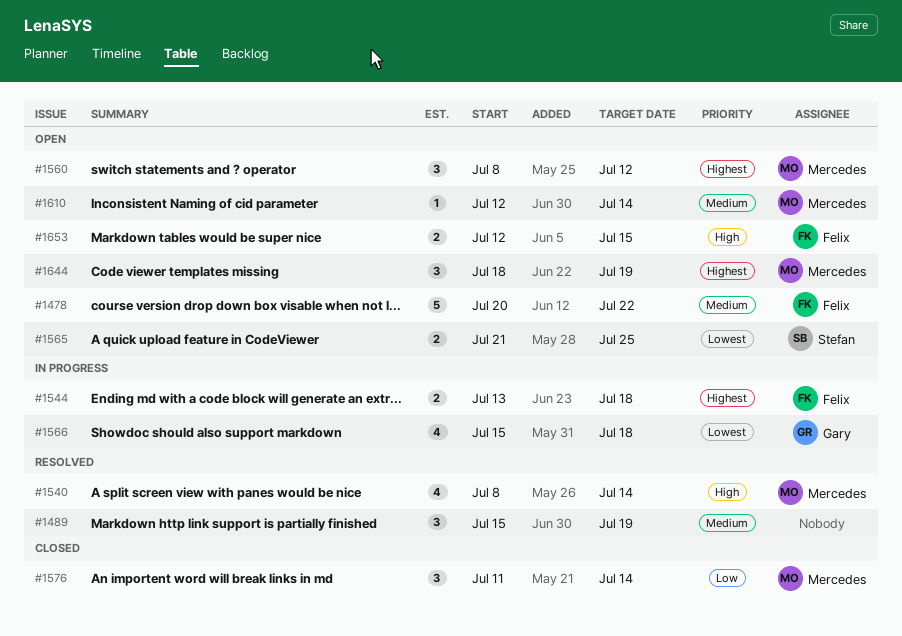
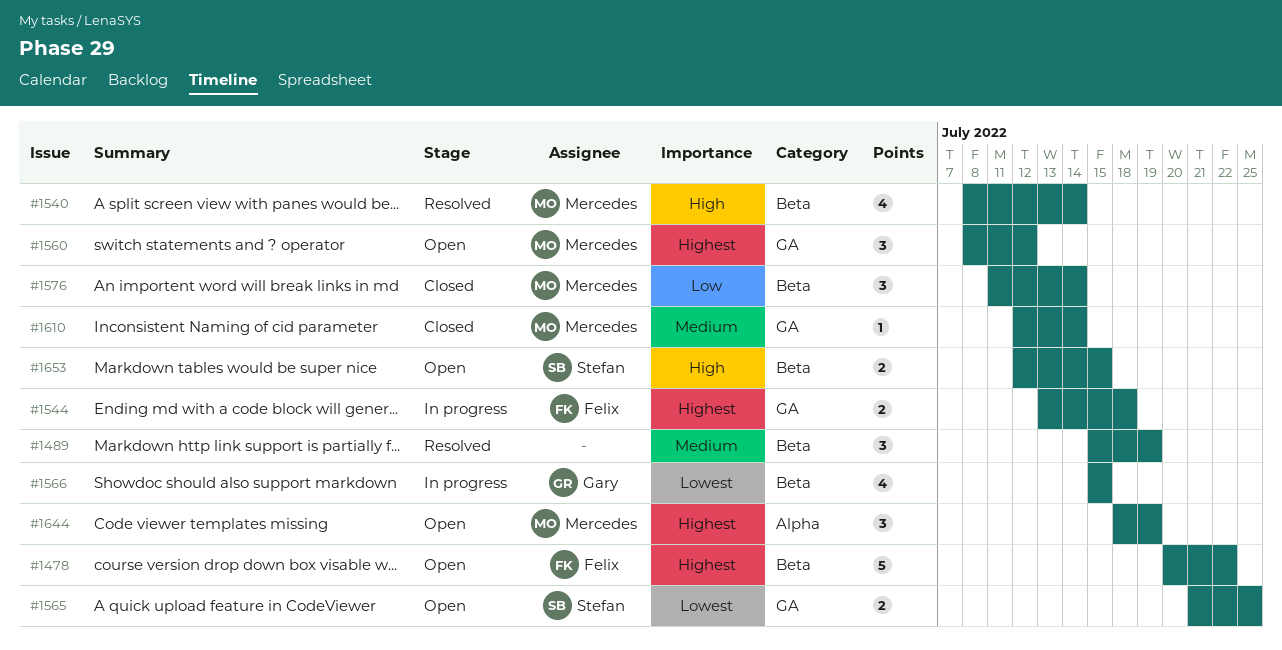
#1478, priority: Medium -> Highest
#1566, due: Jul 18 -> Jul 15
#1610, status: Open -> Closed
#1653, owner: Felix -> Stefan

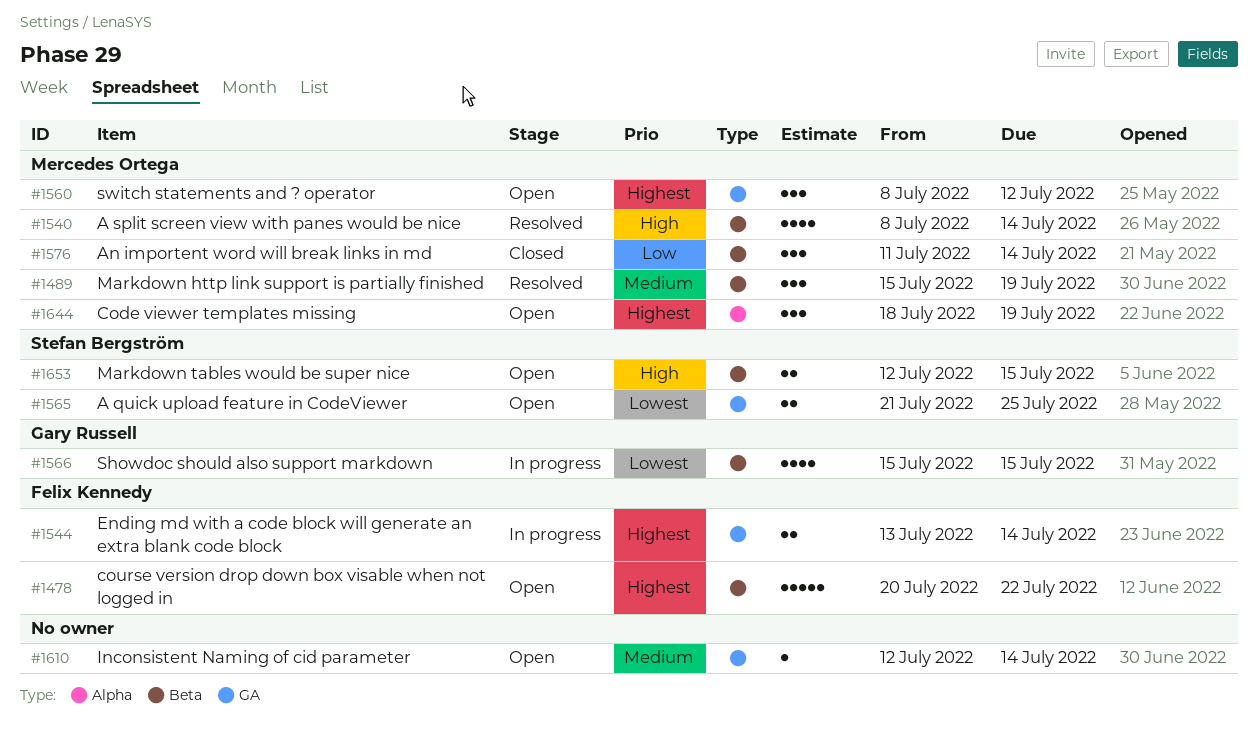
#1489, owner: none -> Mercedes Ortega
#1544, due: Jul 18 -> Jul 14
#1610, status: Closed -> Open
#1610, owner: Mercedes Ortega -> none

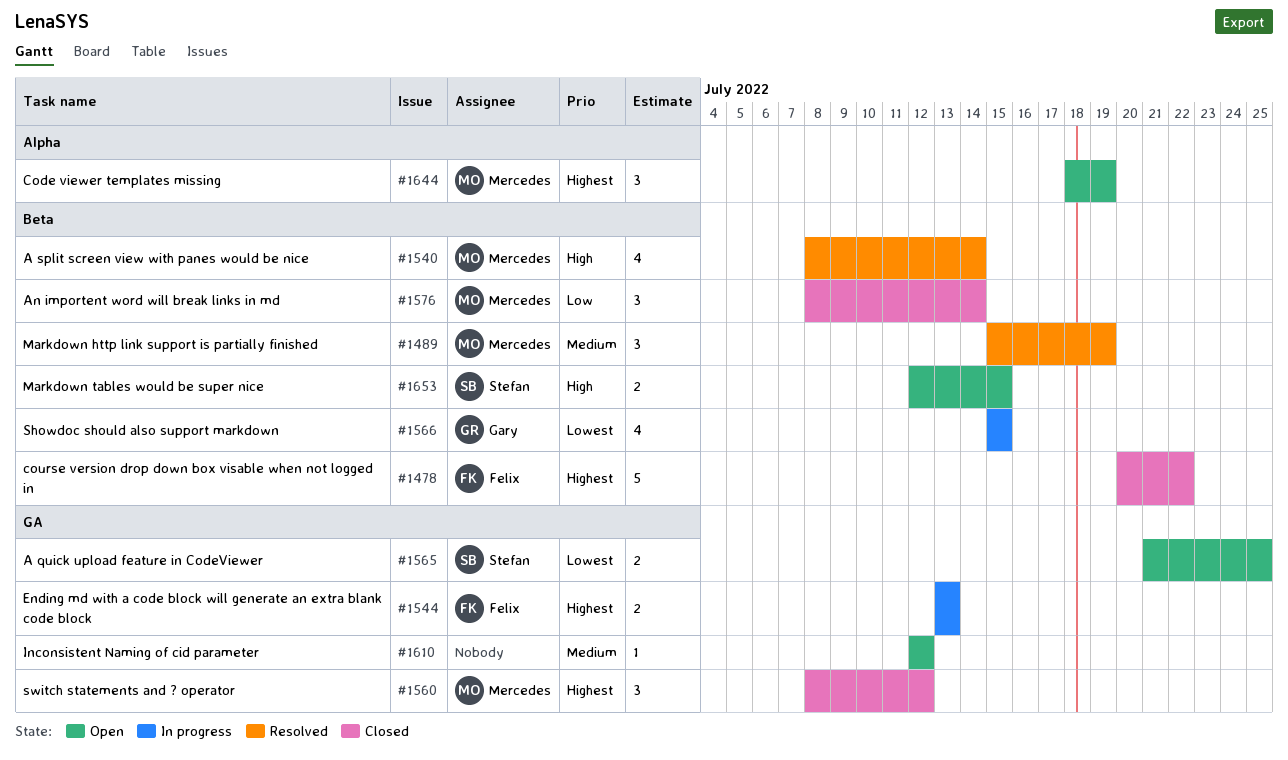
#1478, status: Open -> Closed
#1544, due: Jul 14 -> Jul 13
#1560, status: Open -> Closed
#1576, start: Jul 11 -> Jul 8
#1610, due: Jul 14 -> Jul 12

